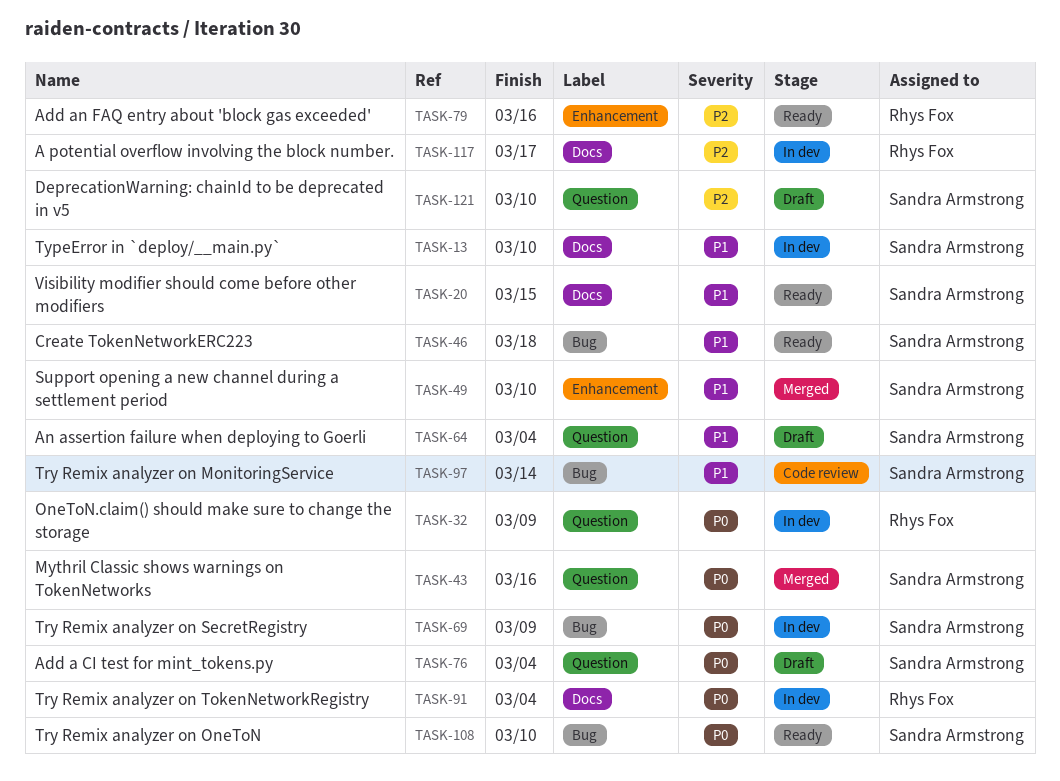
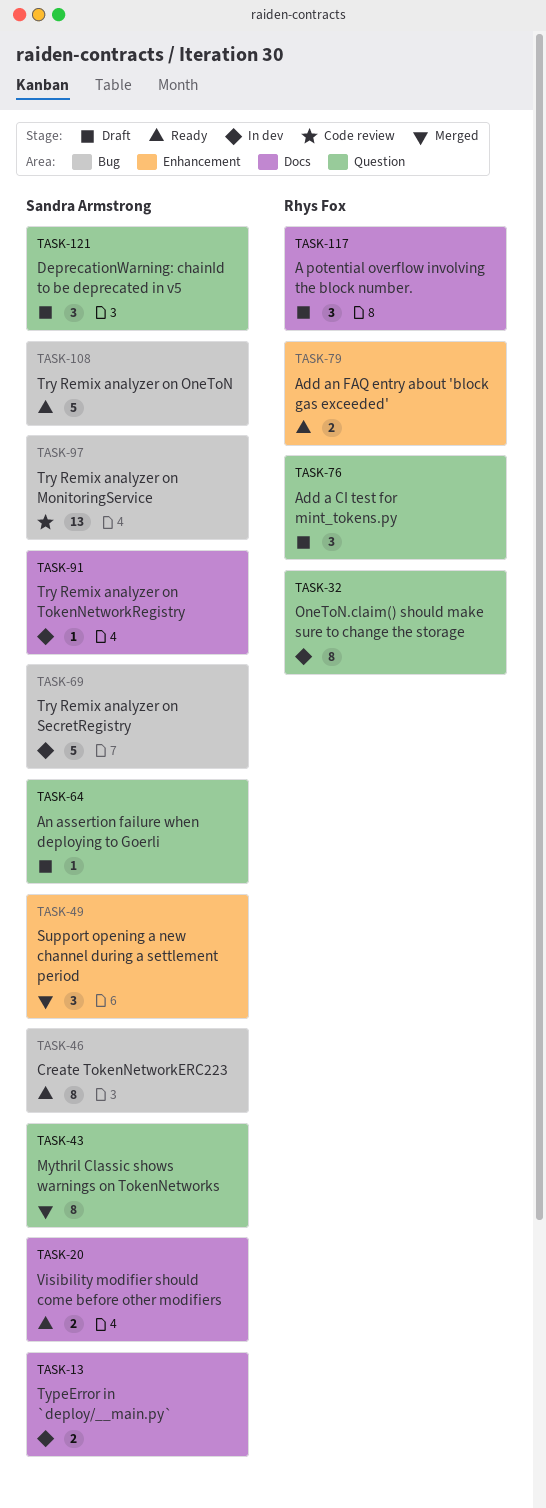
TASK-76, owner: Sandra Armstrong -> Rhys Fox
TASK-91, owner: Rhys Fox -> Sandra Armstrong
TASK-117, status: In dev -> Draft

